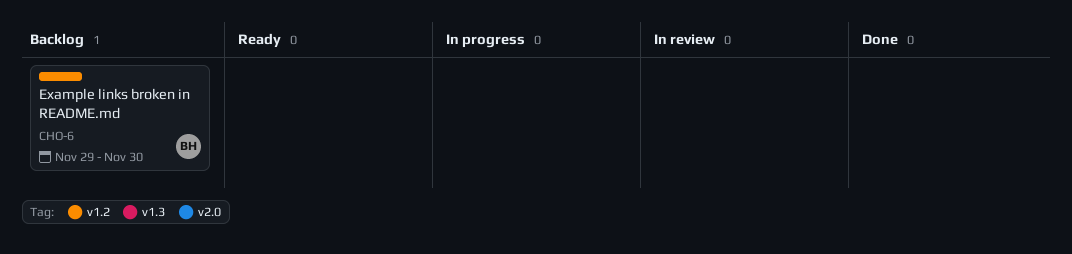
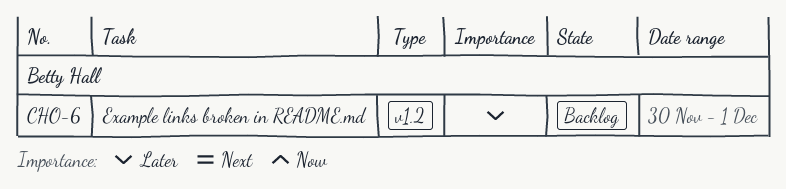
CHO-6, start: Nov 29 -> Nov 30
CHO-6, due: Nov 30 -> Dec 1

